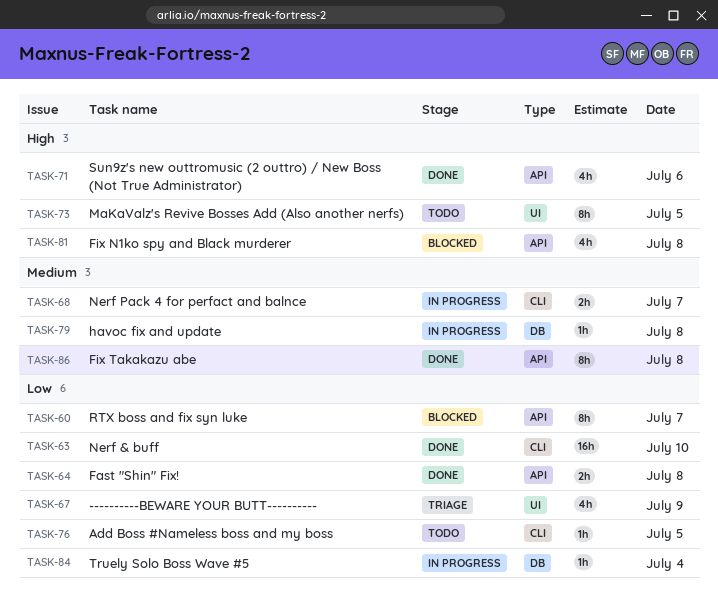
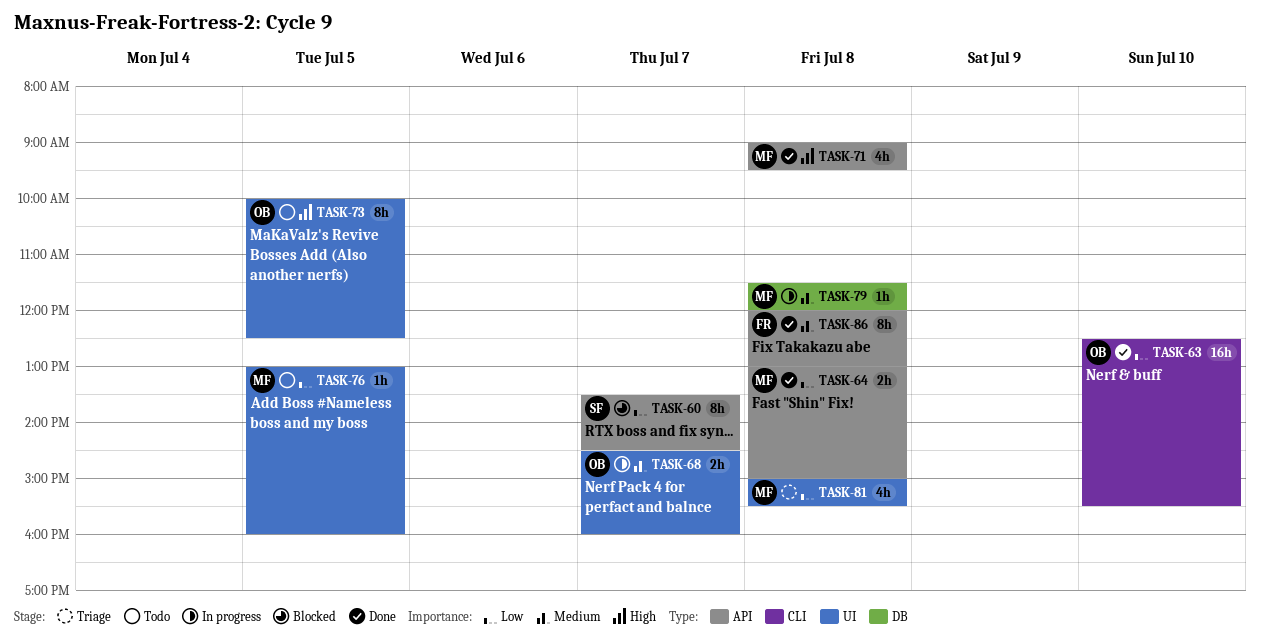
TASK-67: present -> none
TASK-68, label: CLI -> UI
TASK-71, day: Jul 6 -> Jul 8
TASK-76, label: CLI -> UI
TASK-81, status: Blocked -> Triage
TASK-81, priority: High -> Low
TASK-81, label: API -> UI
TASK-84: present -> none

